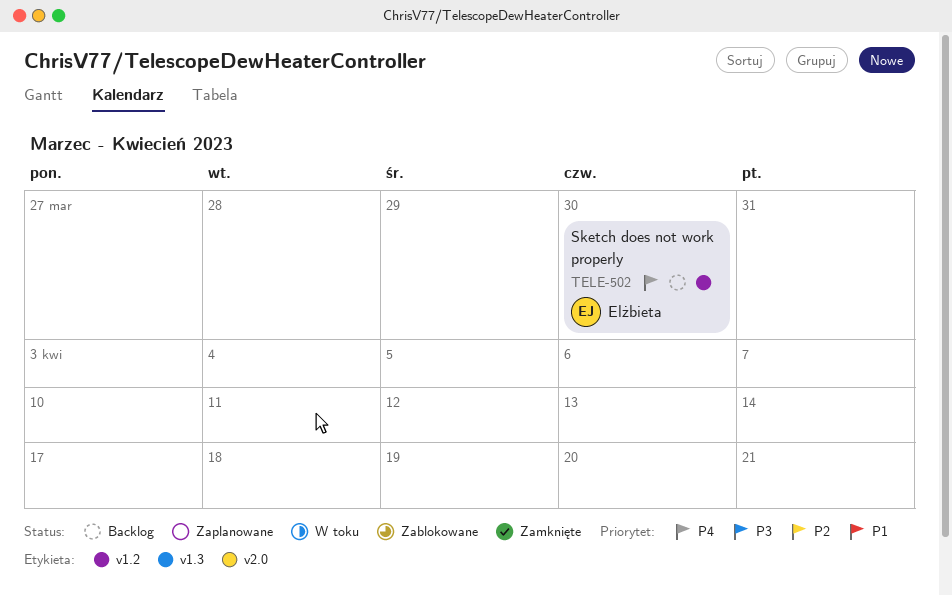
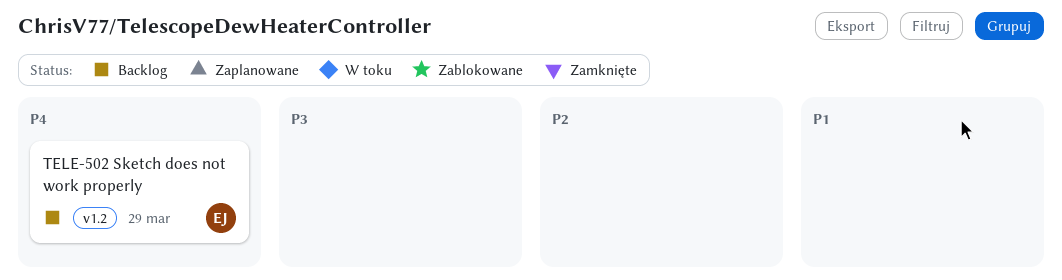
TELE-502, due: Mar 30 -> Mar 29

